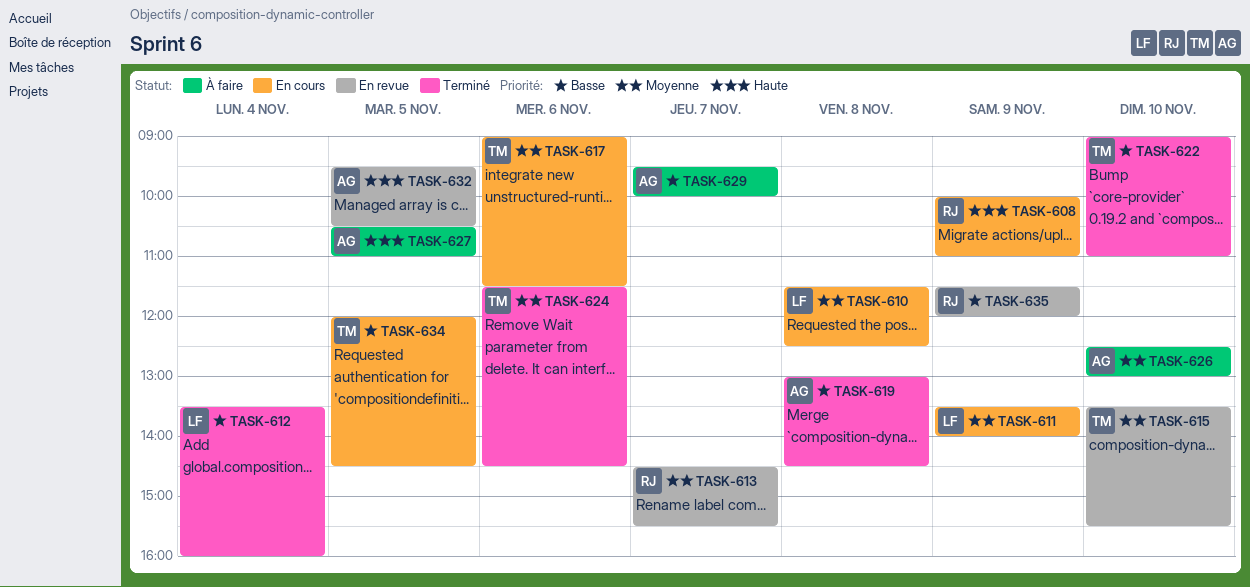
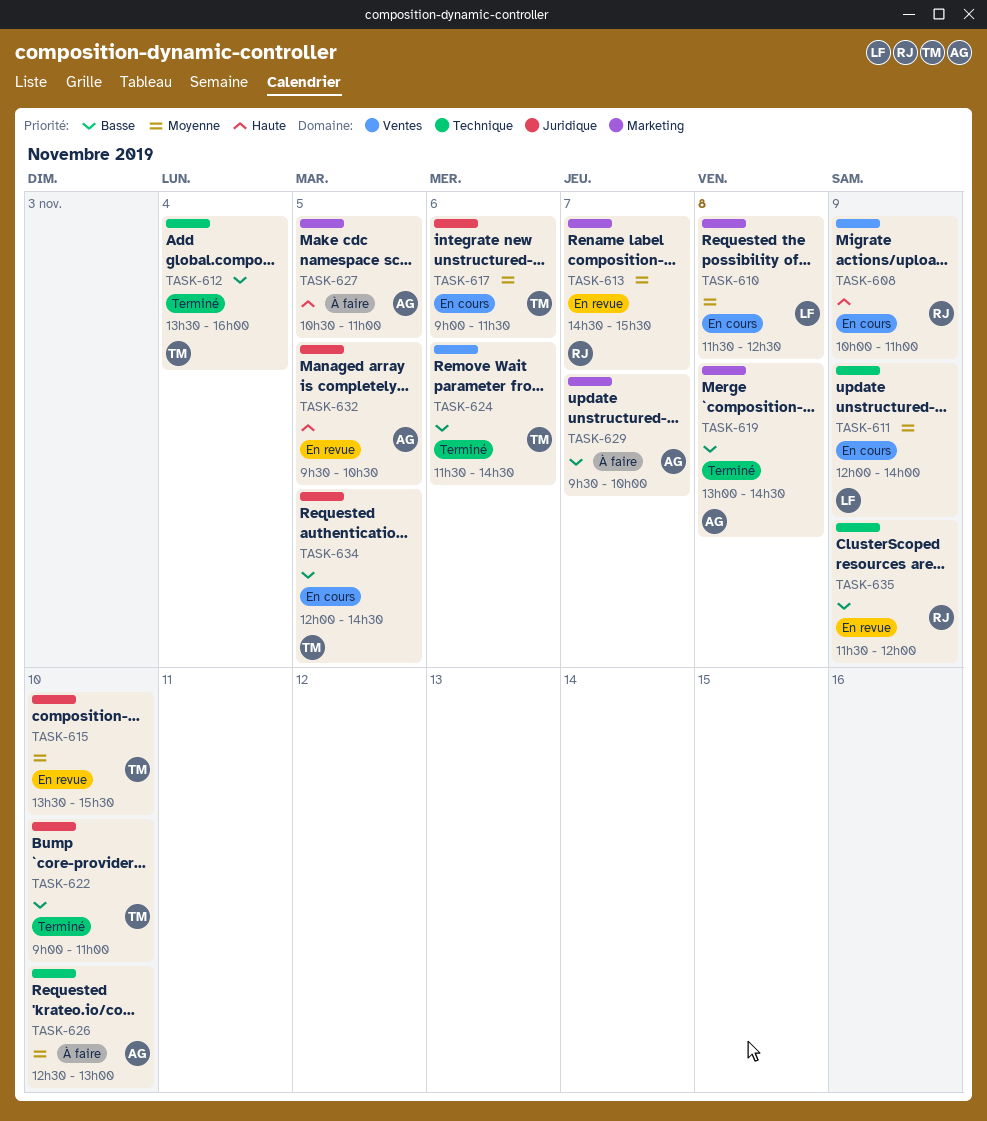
TASK-611, begins: 13:30 -> 12:00
TASK-612, owner: LF -> TM
TASK-624, priority: Moyenne -> Basse

